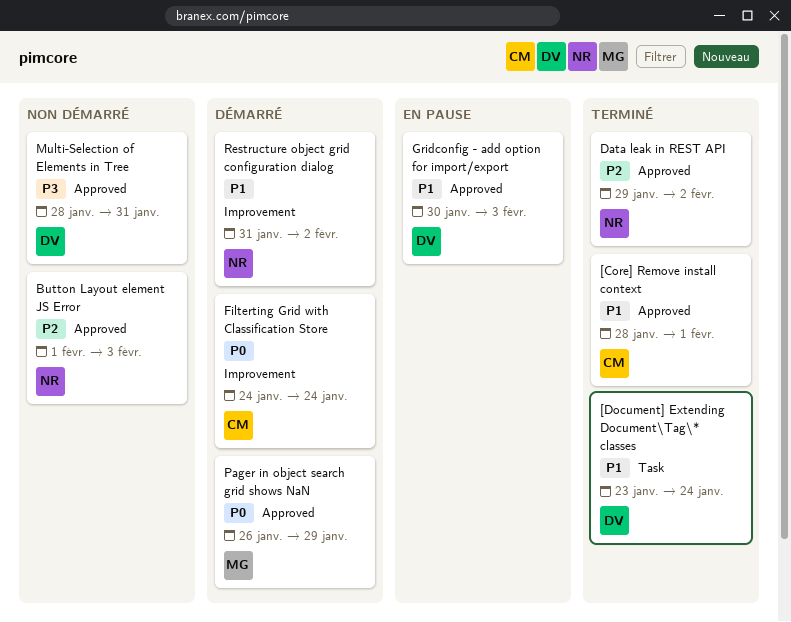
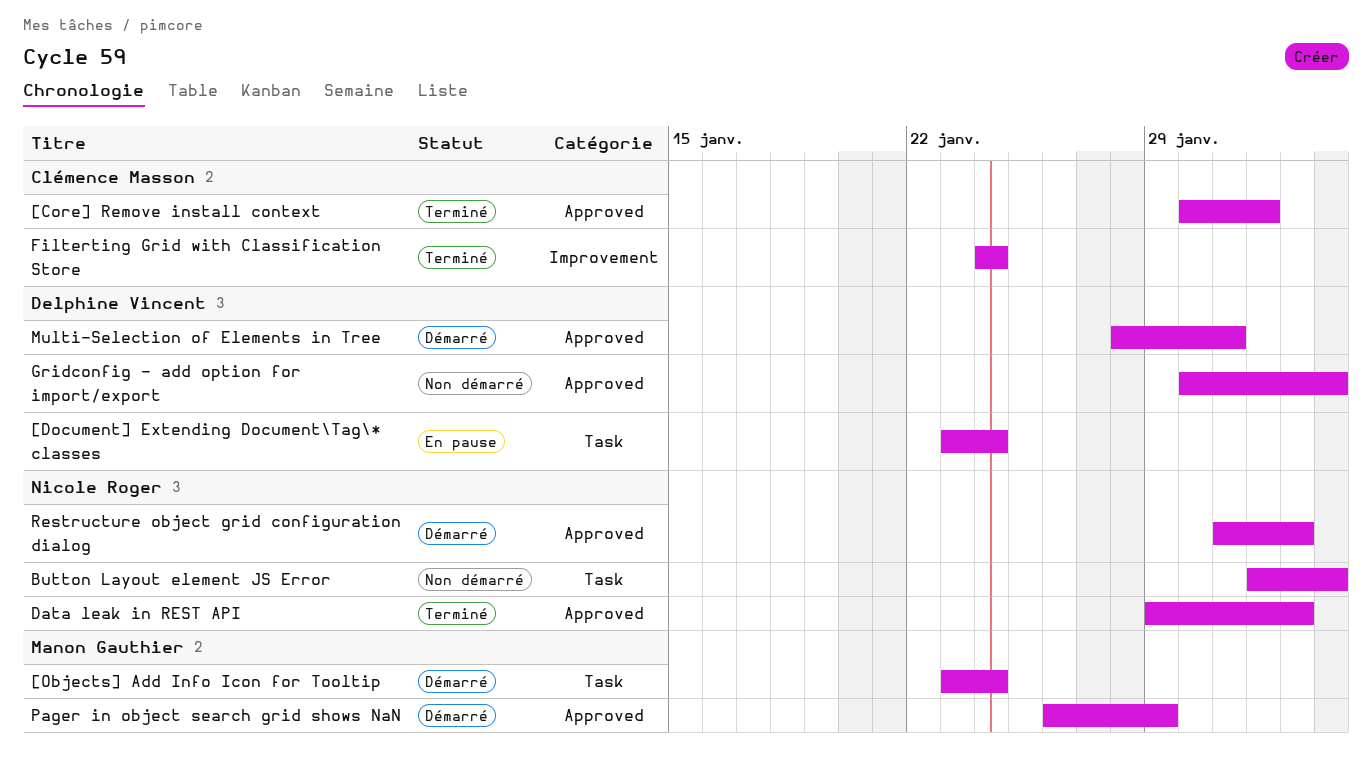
[Core] Remove install context, start: Jan 28 -> Jan 30
[Document] Extending Document\Tag\* classes, status: Terminé -> En pause
[Objects] Add Info Icon for Tooltip: none -> present
Button Layout element JS Error, label: Approved -> Task
Filterting Grid with Classification Store, status: Démarré -> Terminé
Gridconfig - add option for import/export, status: En pause -> Non démarré
Multi-Selection of Elements in Tree, status: Non démarré -> Démarré
Restructure object grid configuration dialog, label: Improvement -> Approved

